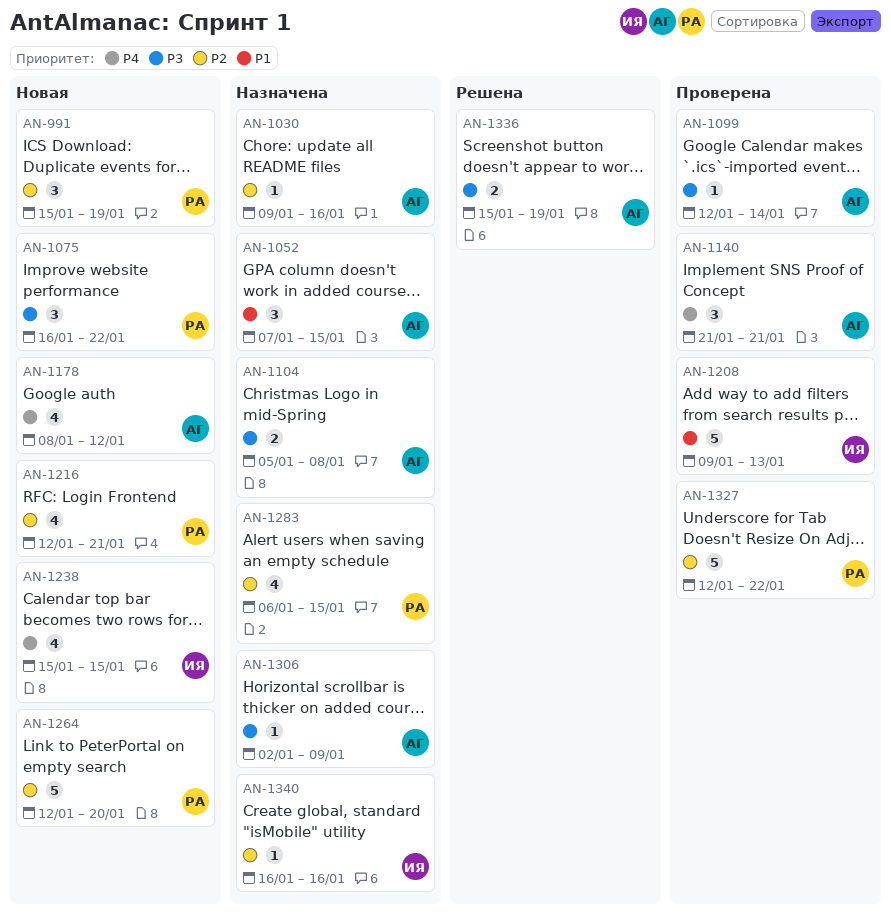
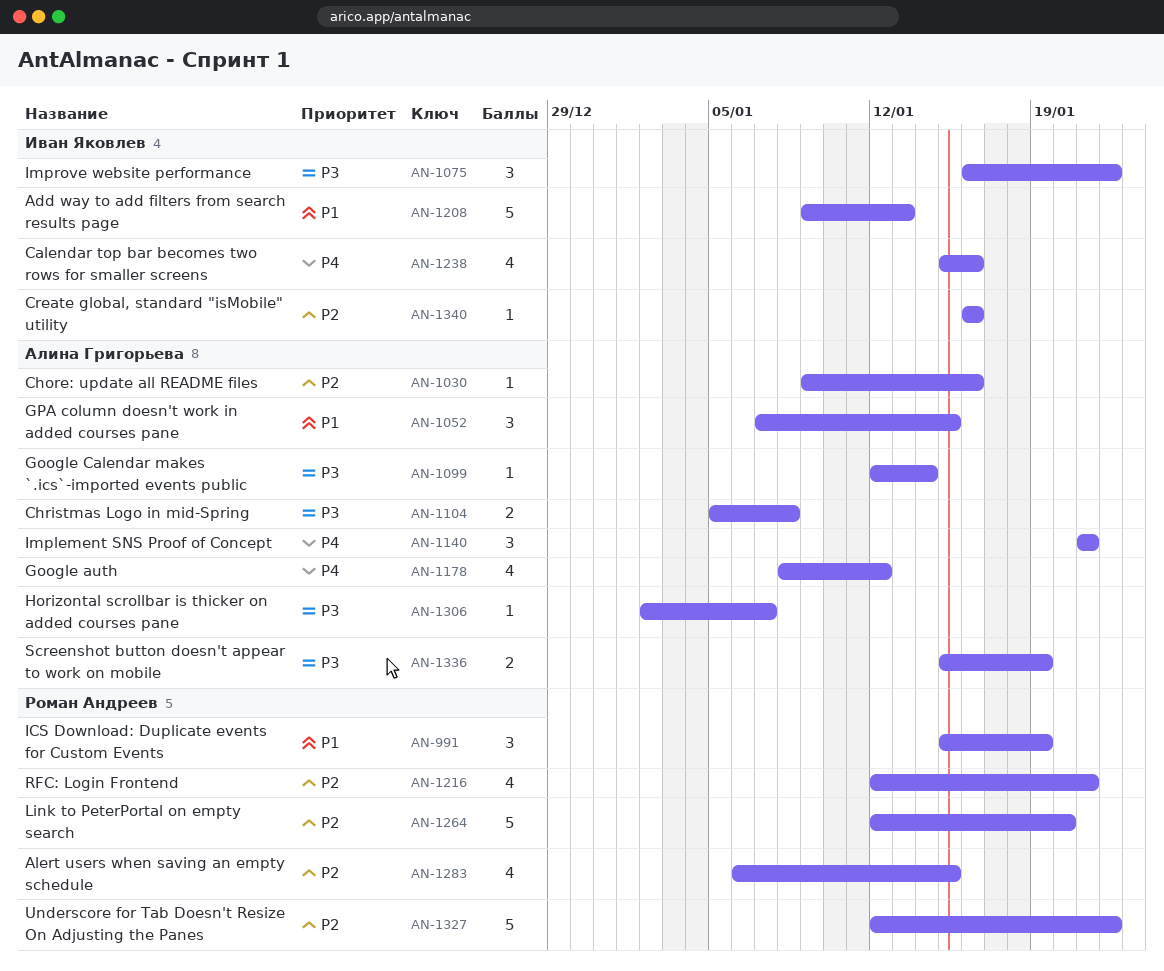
AN-991, priority: P2 -> P1
AN-1075, owner: Роман Андреев -> Иван Яковлев
AN-1238, due: Jan 15 -> Jan 16
AN-1306, due: Jan 9 -> Jan 7

